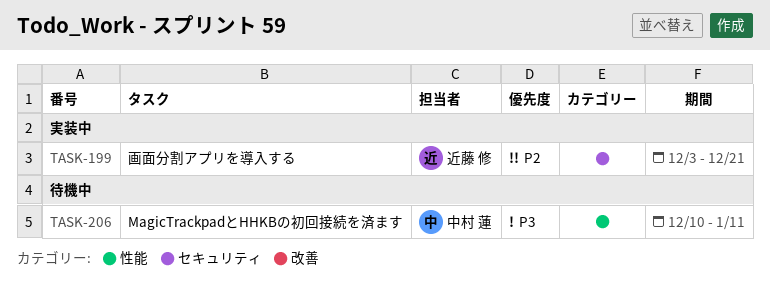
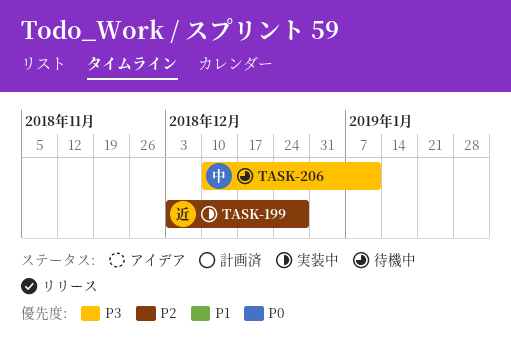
TASK-199, due: Dec 21 -> Dec 28

